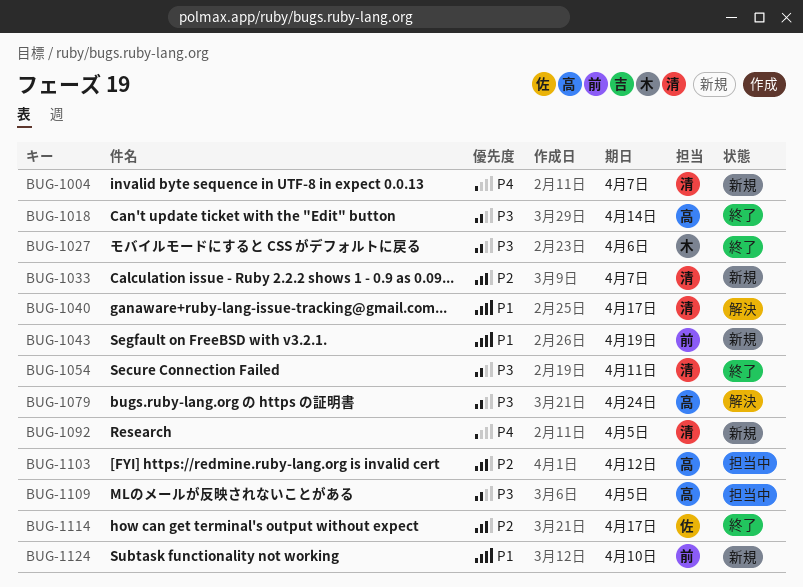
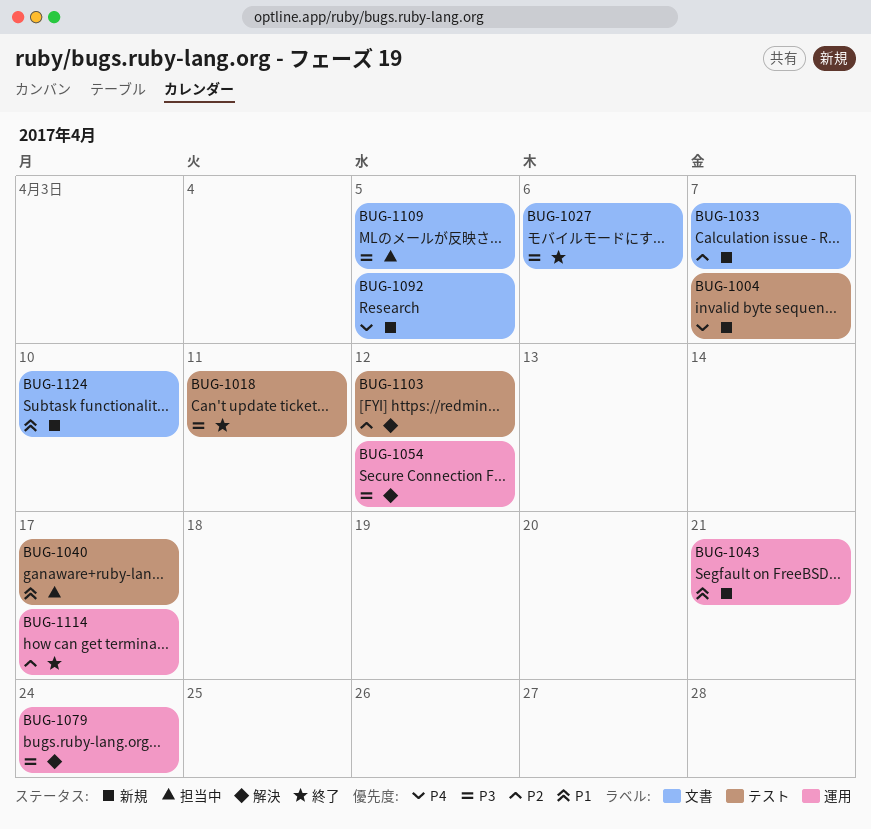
BUG-1018, due: Apr 14 -> Apr 11
BUG-1040, status: 解決 -> 担当中
BUG-1043, due: Apr 19 -> Apr 21
BUG-1054, status: 終了 -> 解決
BUG-1054, due: Apr 11 -> Apr 12
BUG-1103, status: 担当中 -> 解決

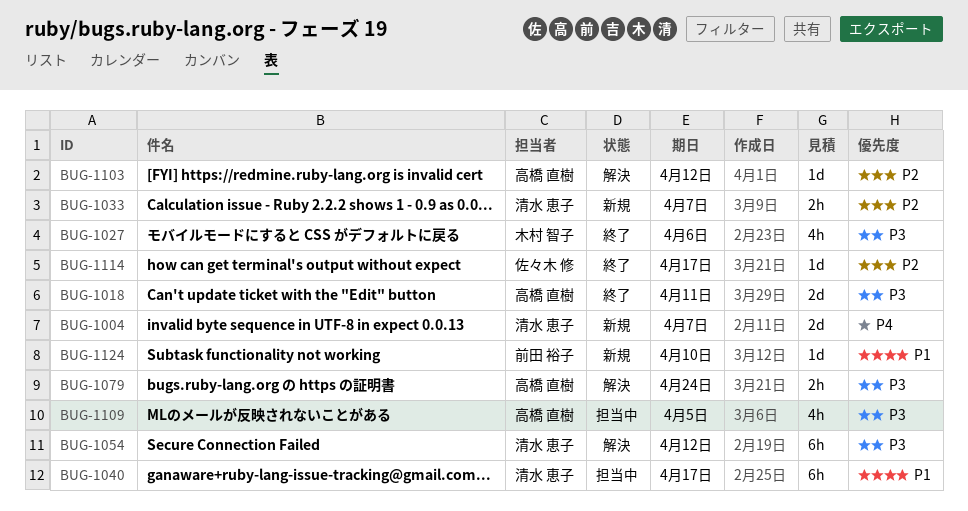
BUG-1043: present -> none
BUG-1092: present -> none

